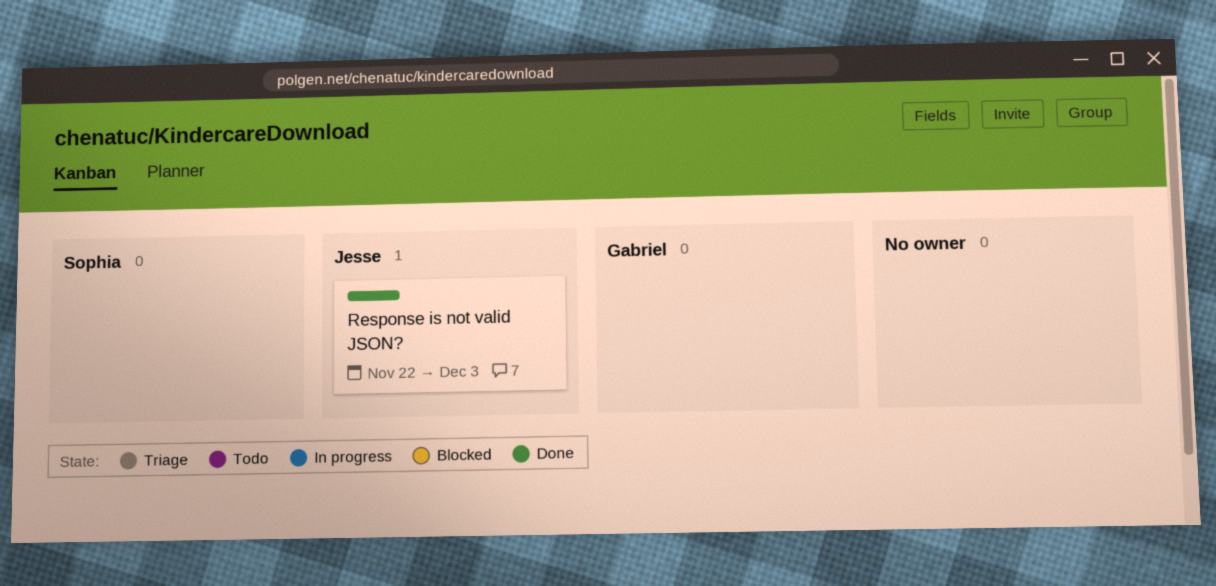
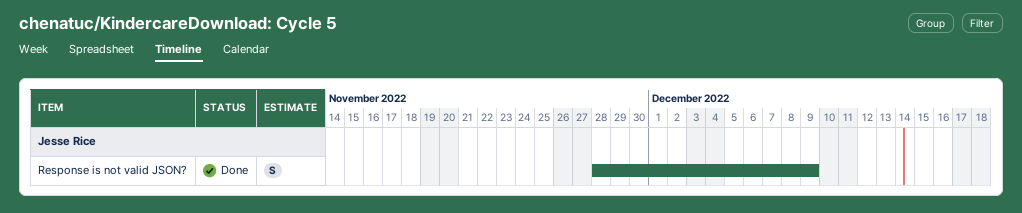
Response is not valid JSON?, start: Nov 22 -> Nov 28
Response is not valid JSON?, due: Dec 3 -> Dec 9

